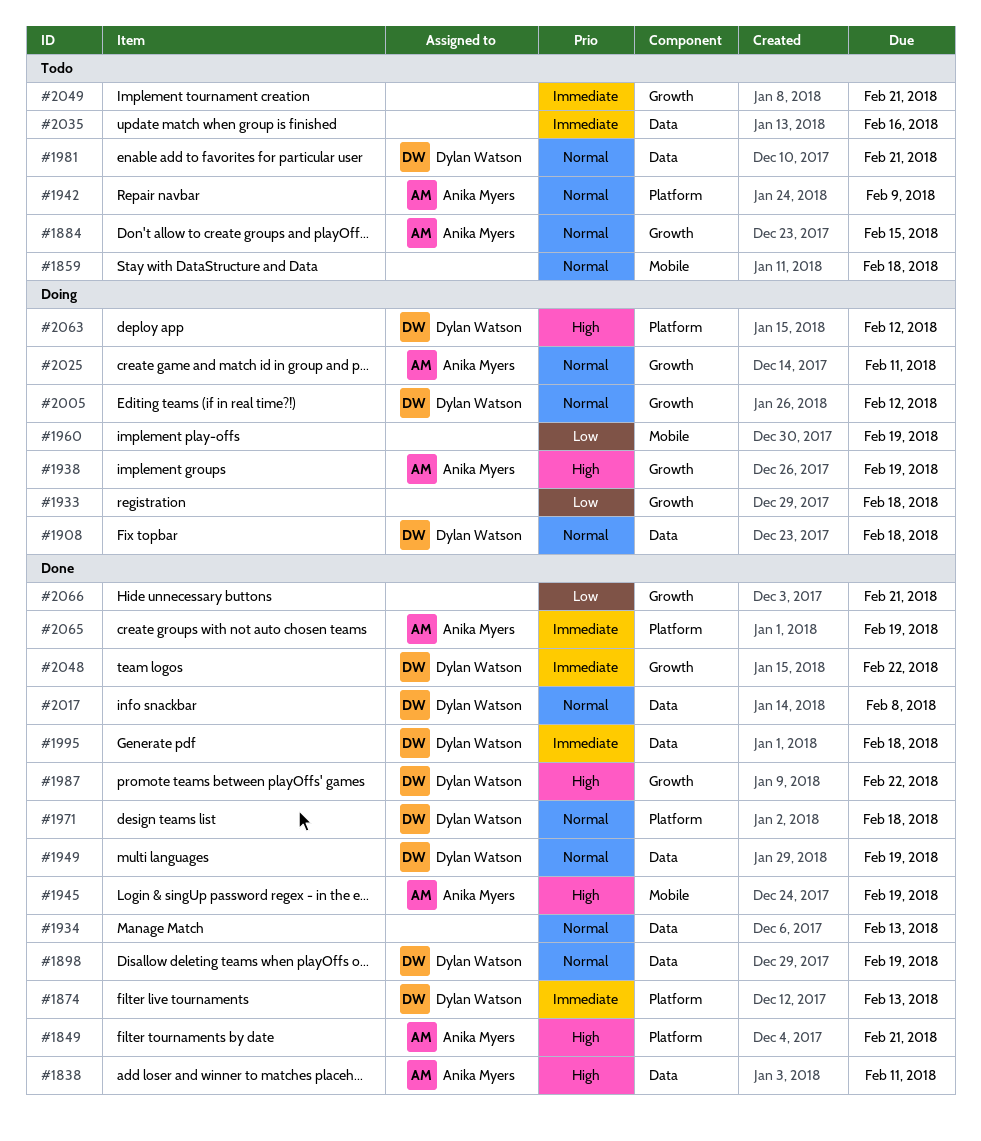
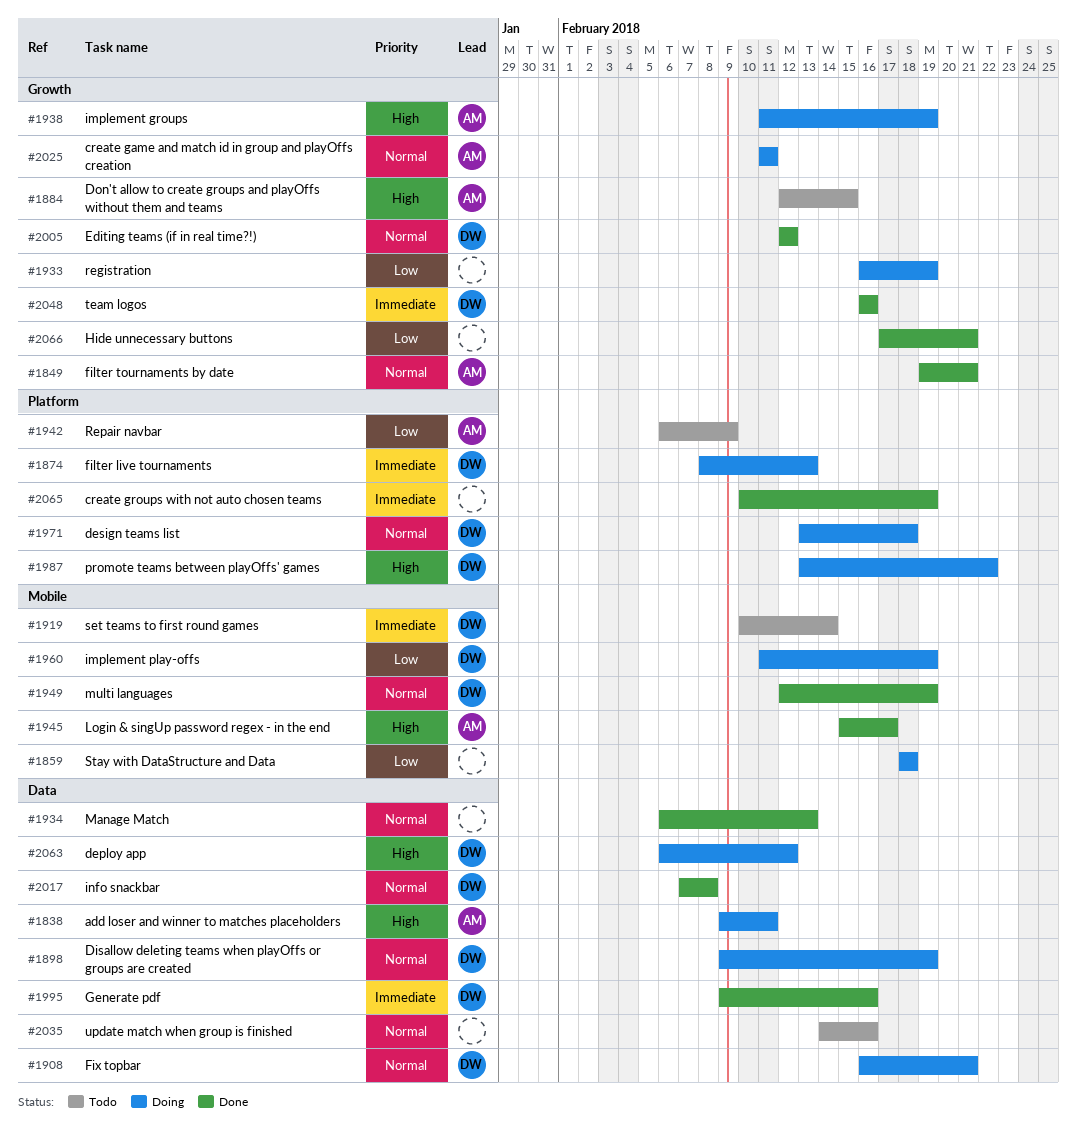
#1838, status: Done -> Doing
#1849, priority: High -> Normal
#1849, label: Platform -> Growth
#1859, status: Todo -> Doing
#1859, priority: Normal -> Low
#1874, status: Done -> Doing
#1884, priority: Normal -> High
#1898, status: Done -> Doing
#1908, due: Feb 18 -> Feb 21
#1919: none -> present
#1933, due: Feb 18 -> Feb 19
#1942, priority: Normal -> Low
#1945, due: Feb 19 -> Feb 17
#1949, label: Data -> Mobile
#1960, owner: none -> Dylan Watson
#1971, status: Done -> Doing
#1981: present -> none
#1987, status: Done -> Doing
#1987, label: Growth -> Platform
#1995, due: Feb 18 -> Feb 16
#2005, status: Doing -> Done
#2035, priority: Immediate -> Normal
#2048, due: Feb 22 -> Feb 16
#2049: present -> none
#2063, label: Platform -> Data
#2065, owner: Anika Myers -> none

